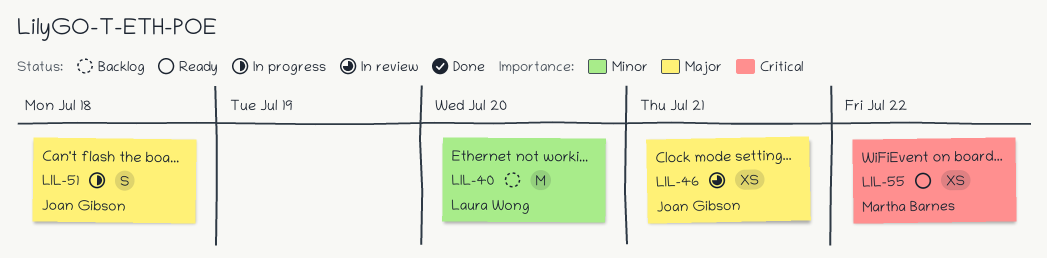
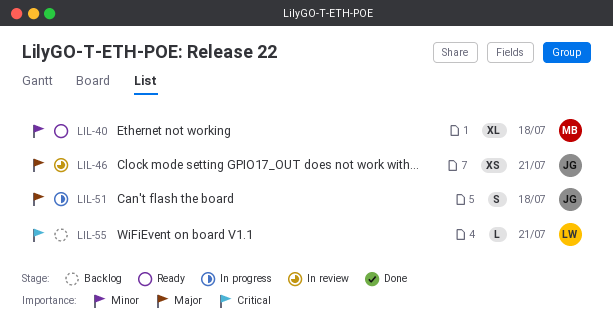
LIL-40, status: Backlog -> Ready
LIL-40, owner: Laura Wong -> Martha Barnes
LIL-40, estimate: M -> XL
LIL-40, due: Jul 20 -> Jul 18
LIL-55, status: Ready -> Backlog
LIL-55, owner: Martha Barnes -> Laura Wong
LIL-55, estimate: XS -> L
LIL-55, due: Jul 22 -> Jul 21

